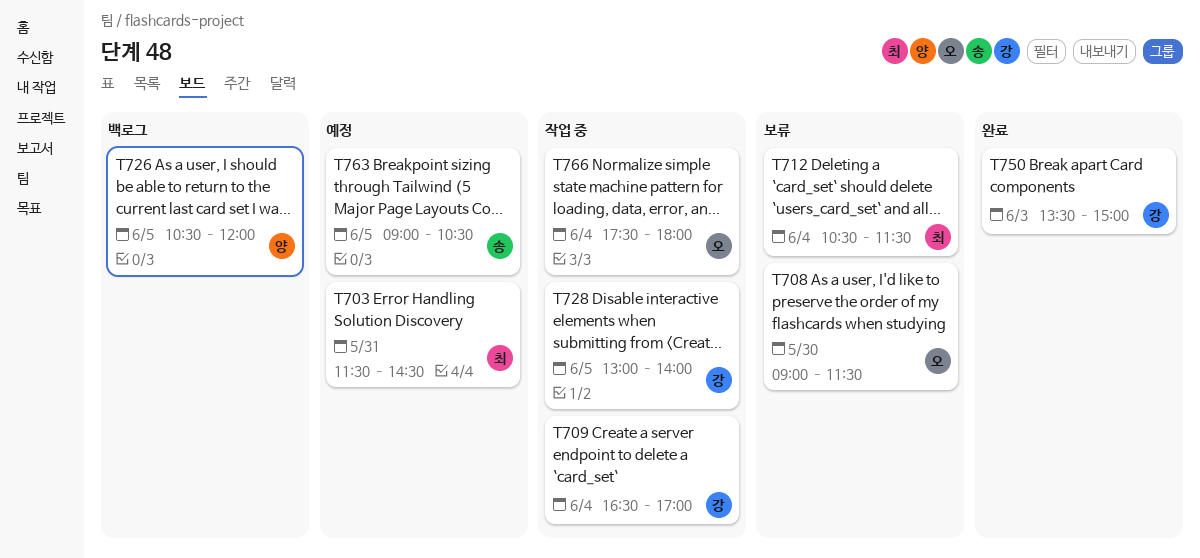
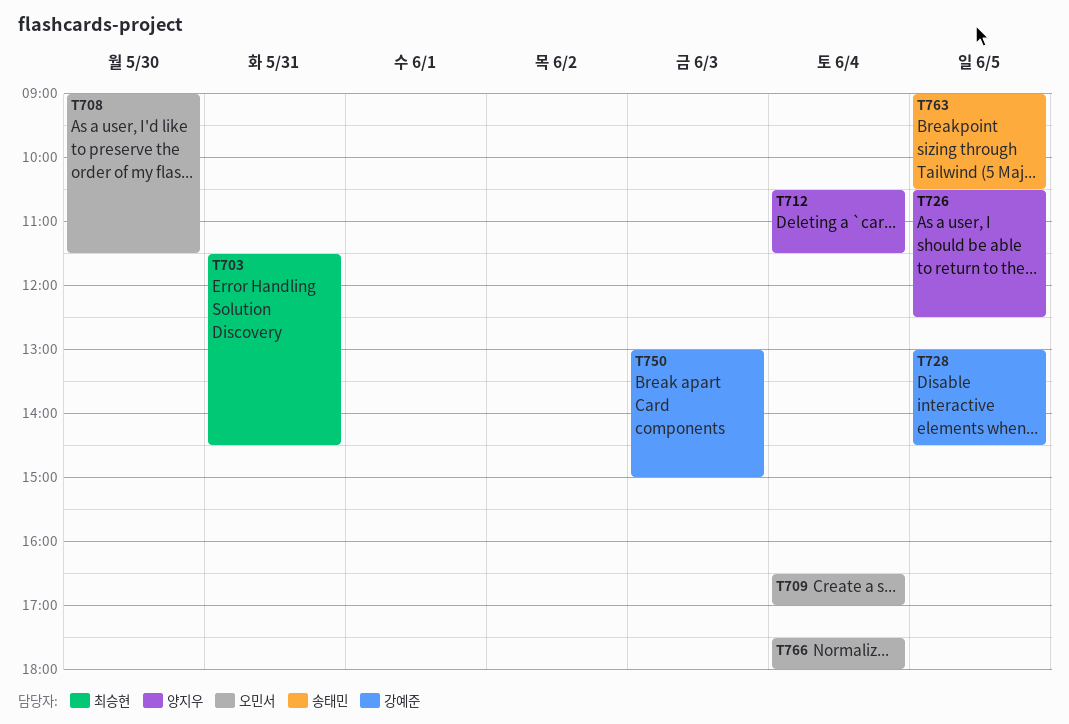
T709, owner: 강예준 -> 오민서
T712, owner: 최승현 -> 양지우
T726, ends: 12:00 -> 12:30
T728, ends: 14:00 -> 14:30
T750, begins: 13:30 -> 13:00

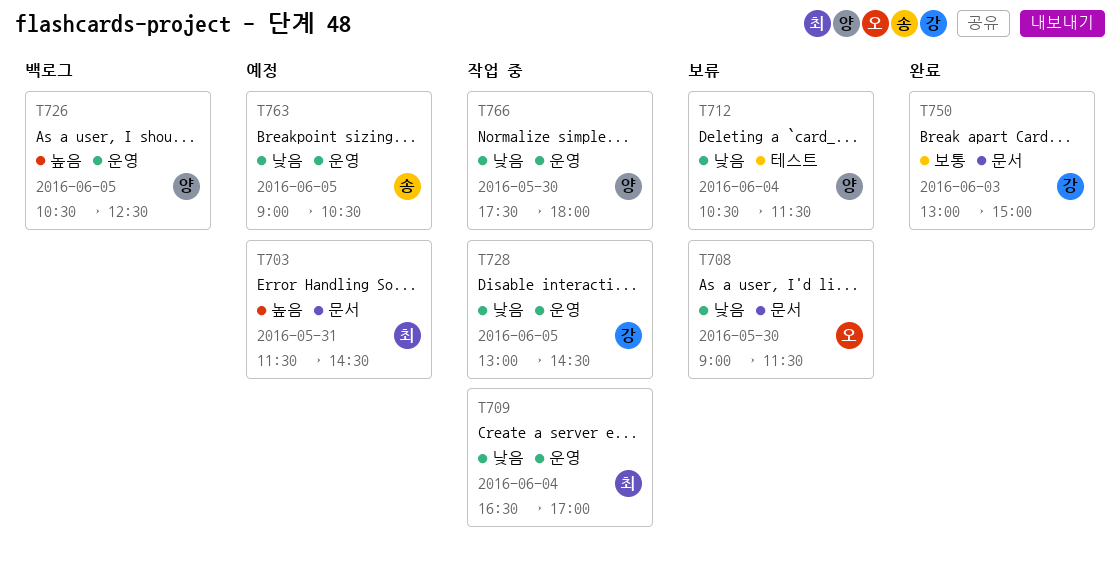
T709, owner: 오민서 -> 최승현
T766, owner: 오민서 -> 양지우
T766, day: Jun 4 -> May 30

